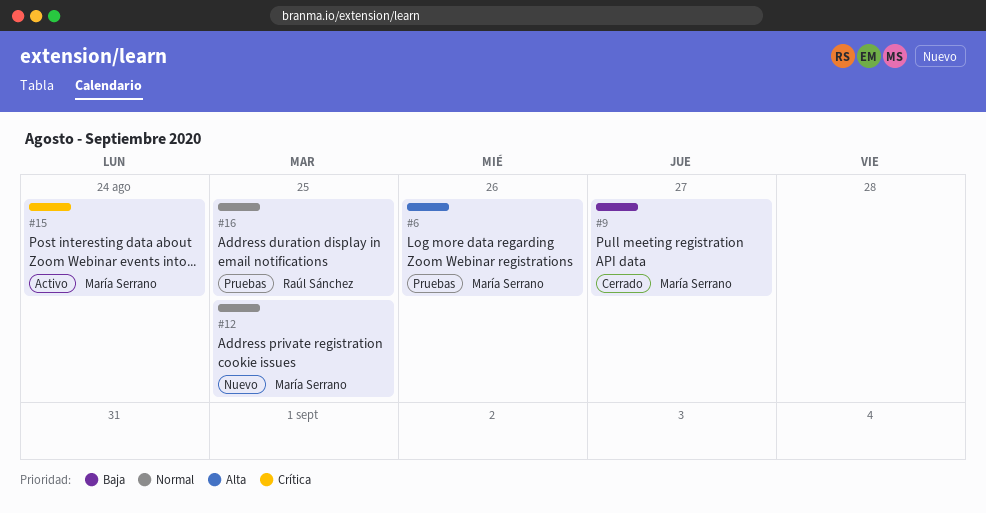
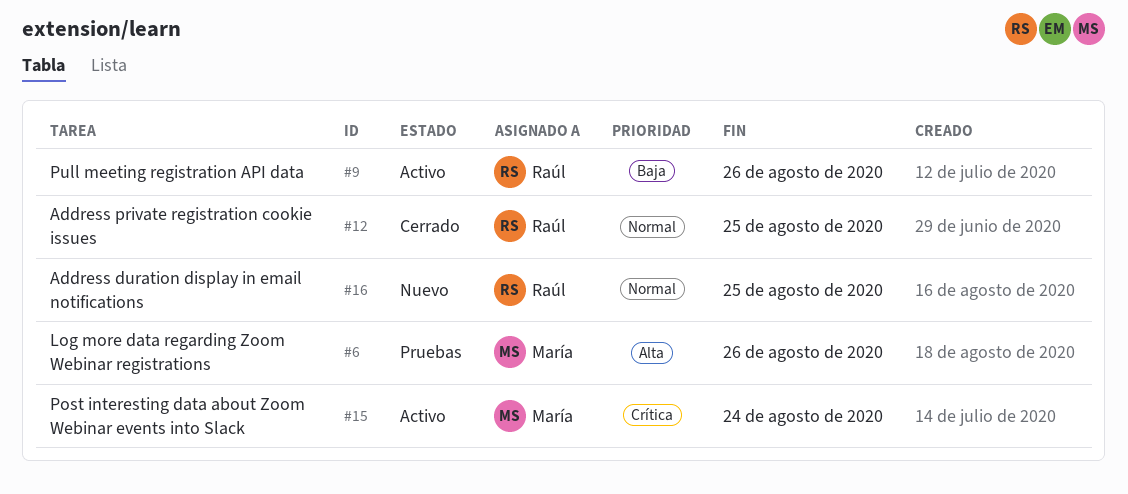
#9, status: Cerrado -> Activo
#9, owner: María Serrano -> Raúl Sánchez
#9, due: Aug 27 -> Aug 26
#12, status: Nuevo -> Cerrado
#12, owner: María Serrano -> Raúl Sánchez
#16, status: Pruebas -> Nuevo

